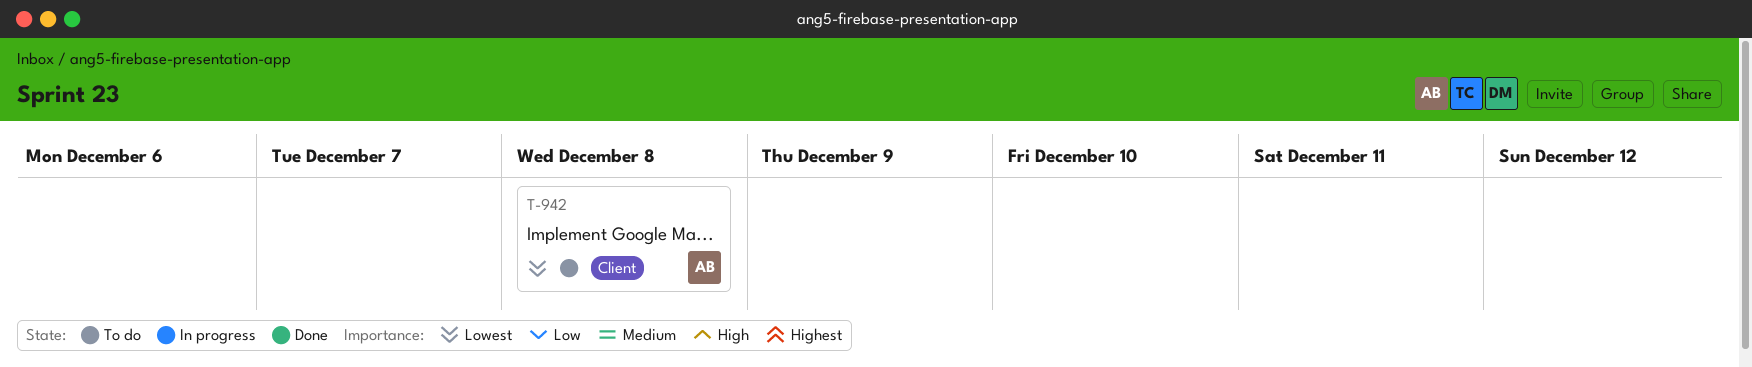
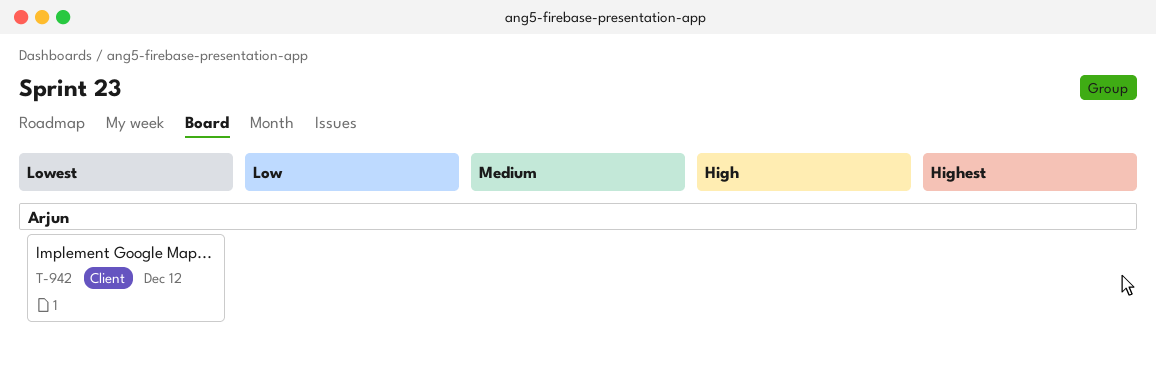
T-942, due: Dec 8 -> Dec 12

